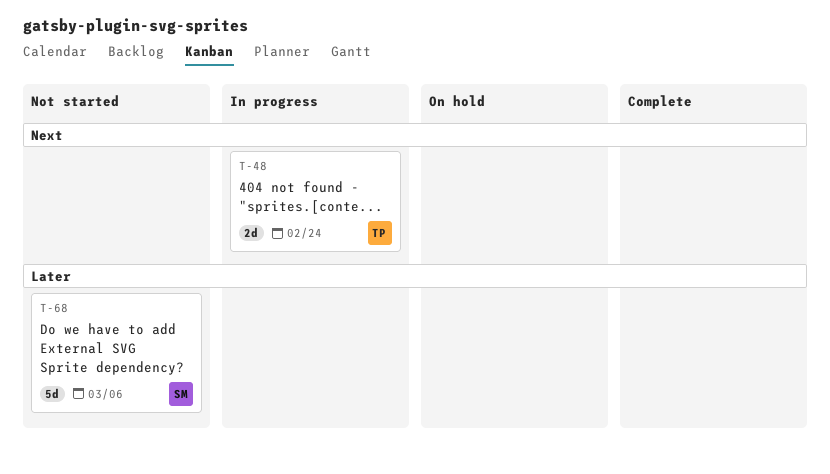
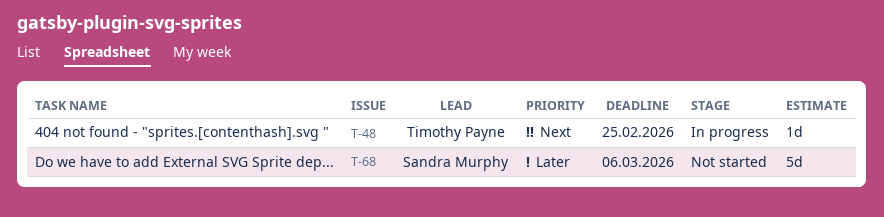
T-48, estimate: 2d -> 1d
T-48, due: Feb 24 -> Feb 25

